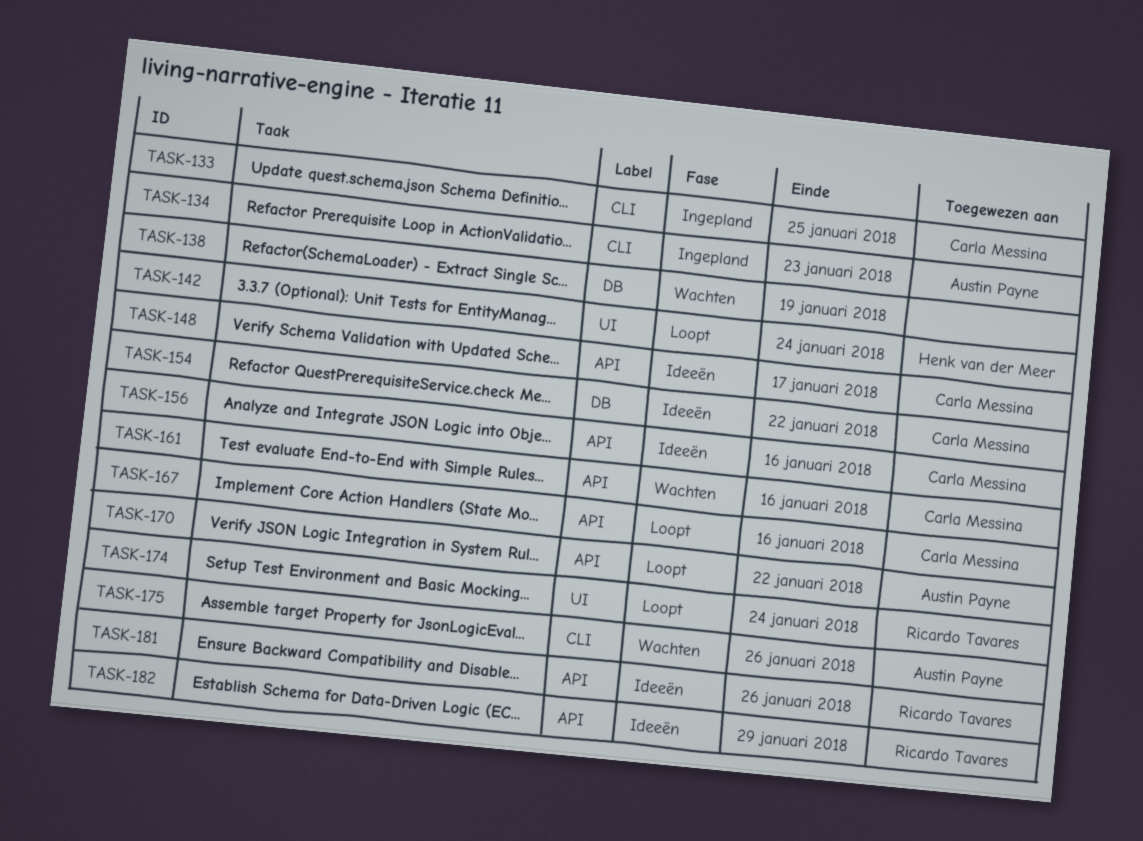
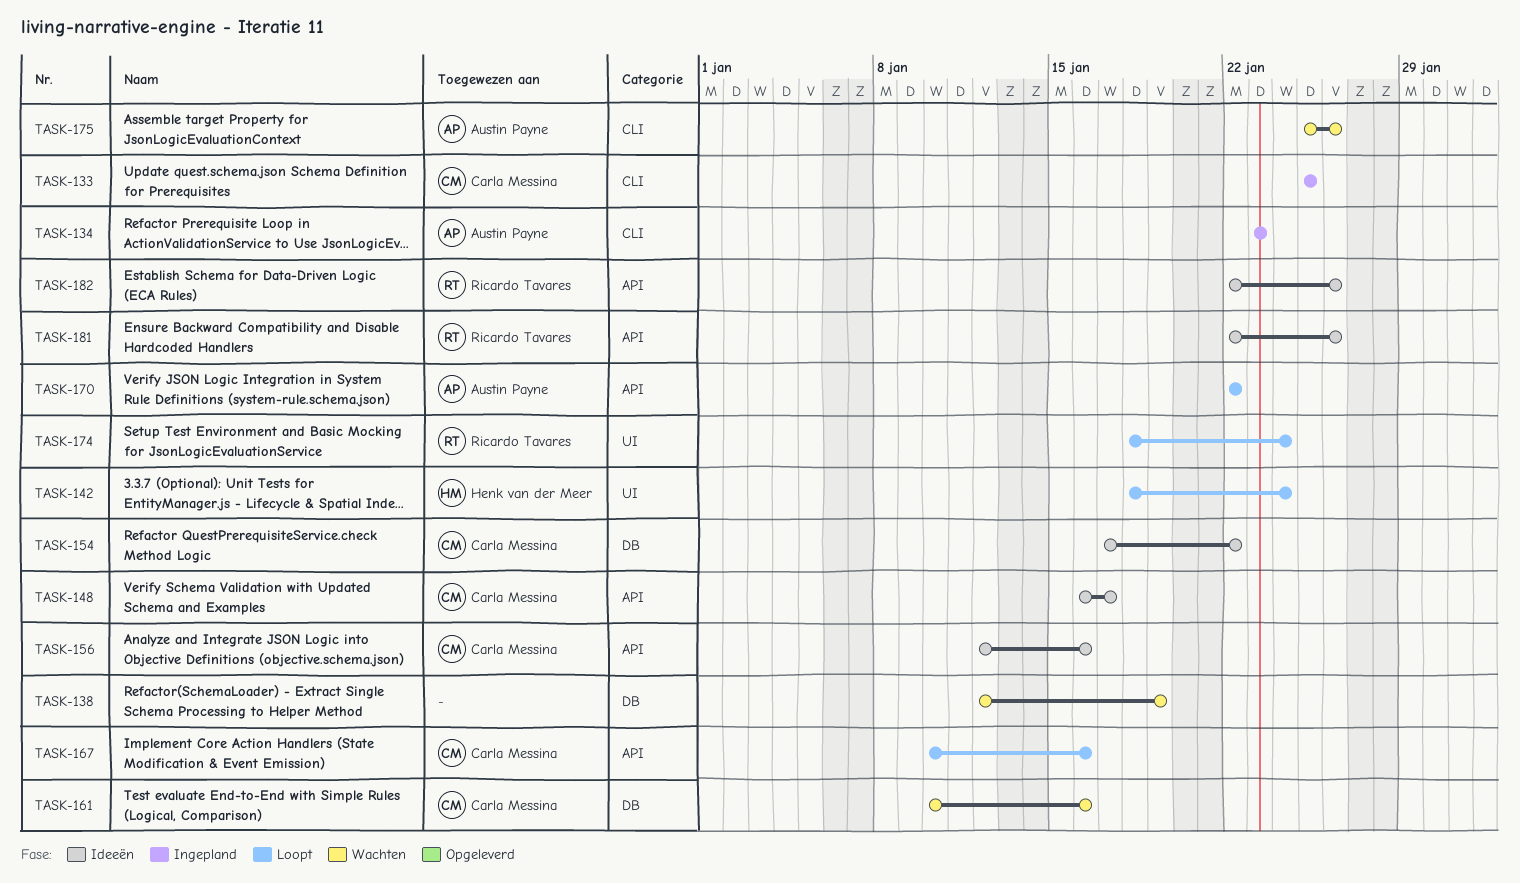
TASK-161, label: API -> DB
TASK-182, due: Jan 29 -> Jan 26

